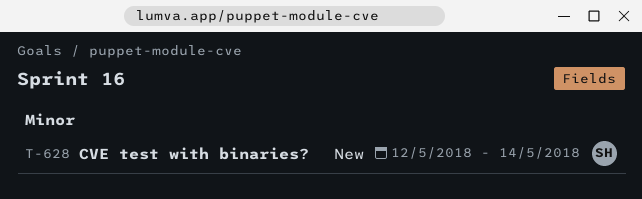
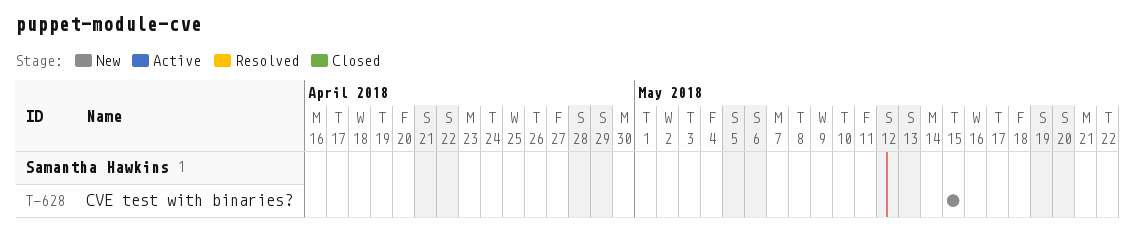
T-628, start: May 12 -> May 15
T-628, due: May 14 -> May 15

